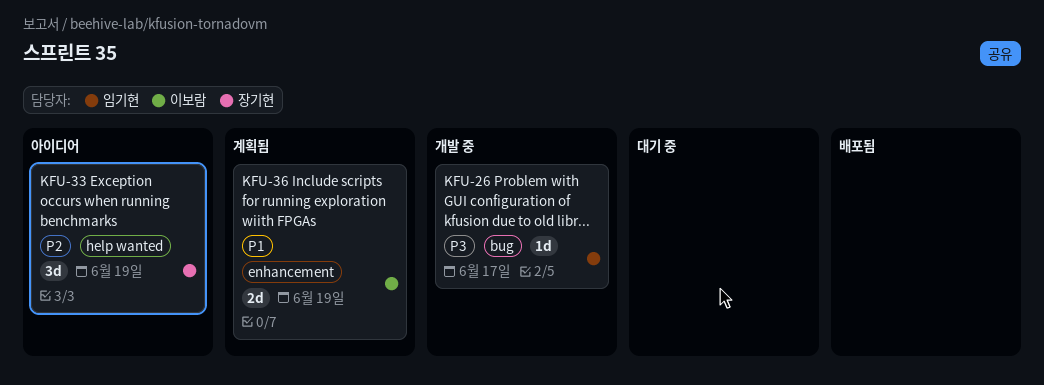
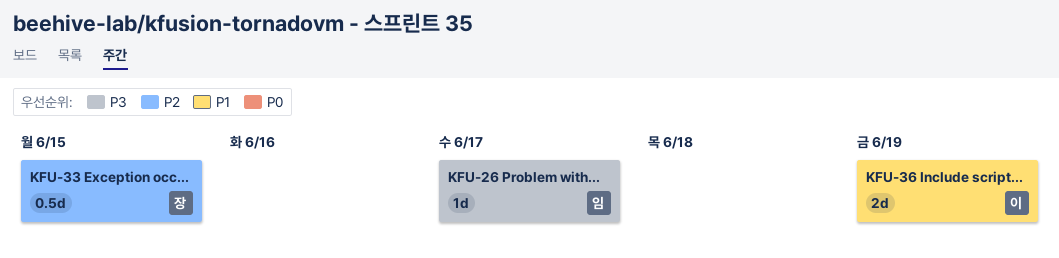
KFU-33, estimate: 3d -> 0.5d
KFU-33, due: Jun 19 -> Jun 15

